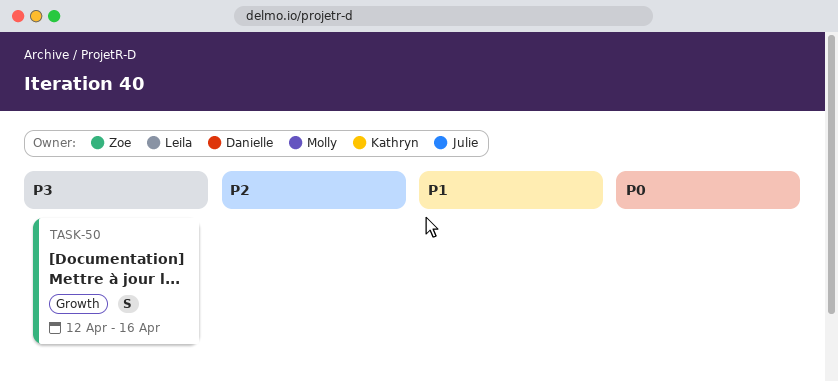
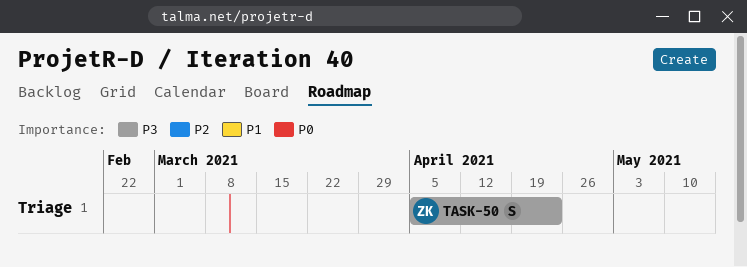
TASK-50, start: Apr 12 -> Apr 5
TASK-50, due: Apr 16 -> Apr 23

